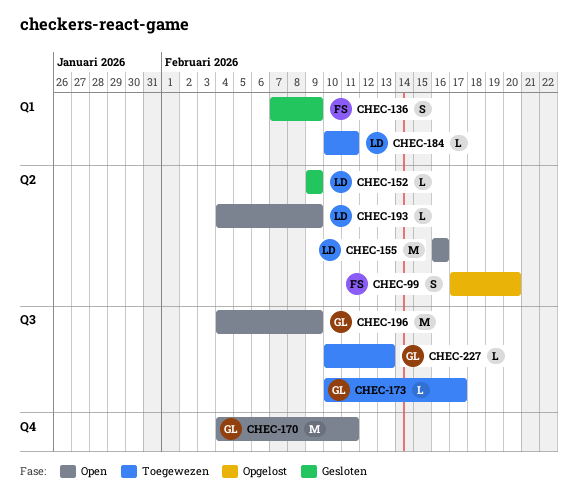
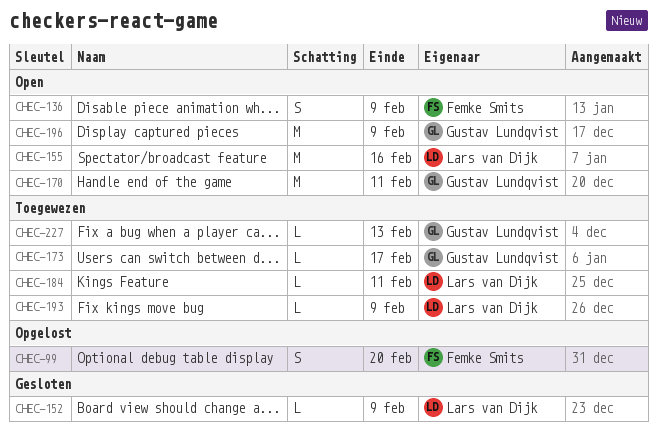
CHEC-136, status: Gesloten -> Open
CHEC-193, status: Open -> Toegewezen

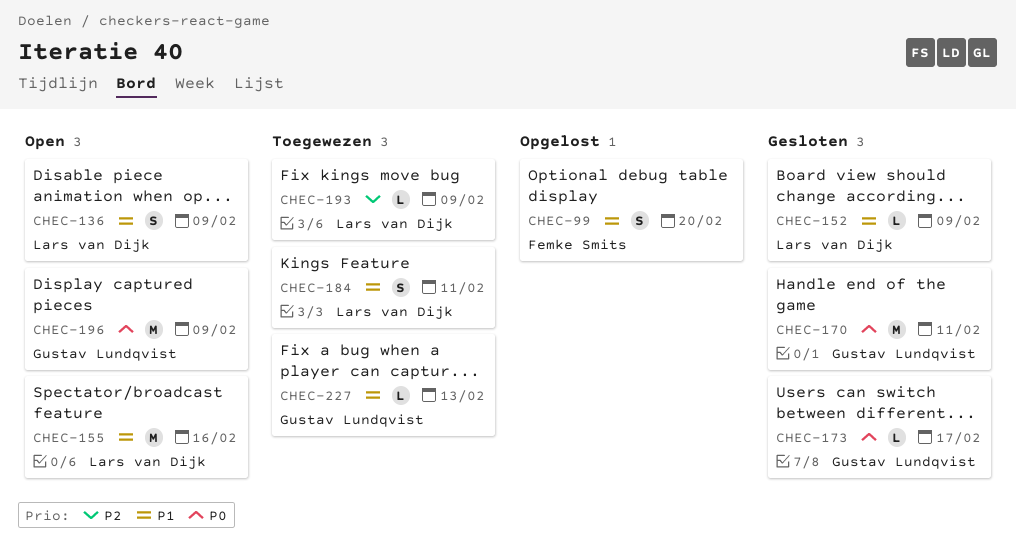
CHEC-136, owner: Femke Smits -> Lars van Dijk
CHEC-170, status: Open -> Gesloten
CHEC-173, status: Toegewezen -> Gesloten
CHEC-184, estimate: L -> S

